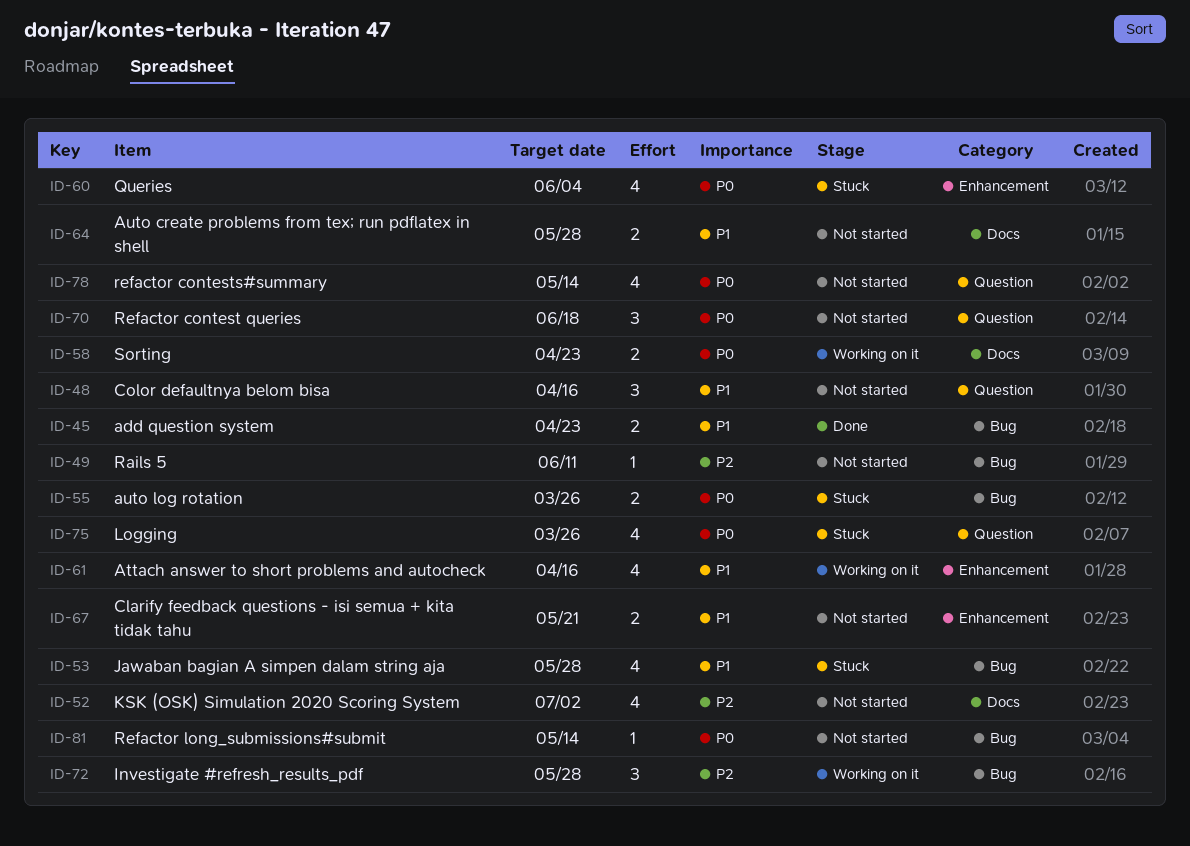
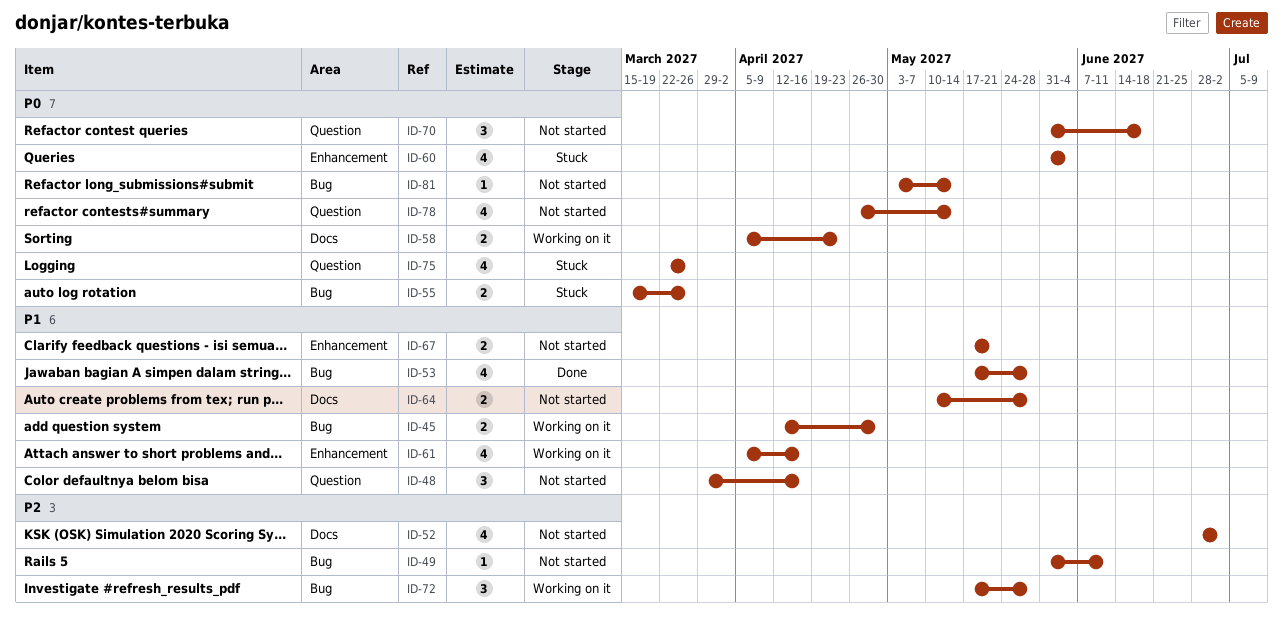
ID-45, status: Done -> Working on it
ID-45, due: Apr 23 -> Apr 30
ID-53, status: Stuck -> Done

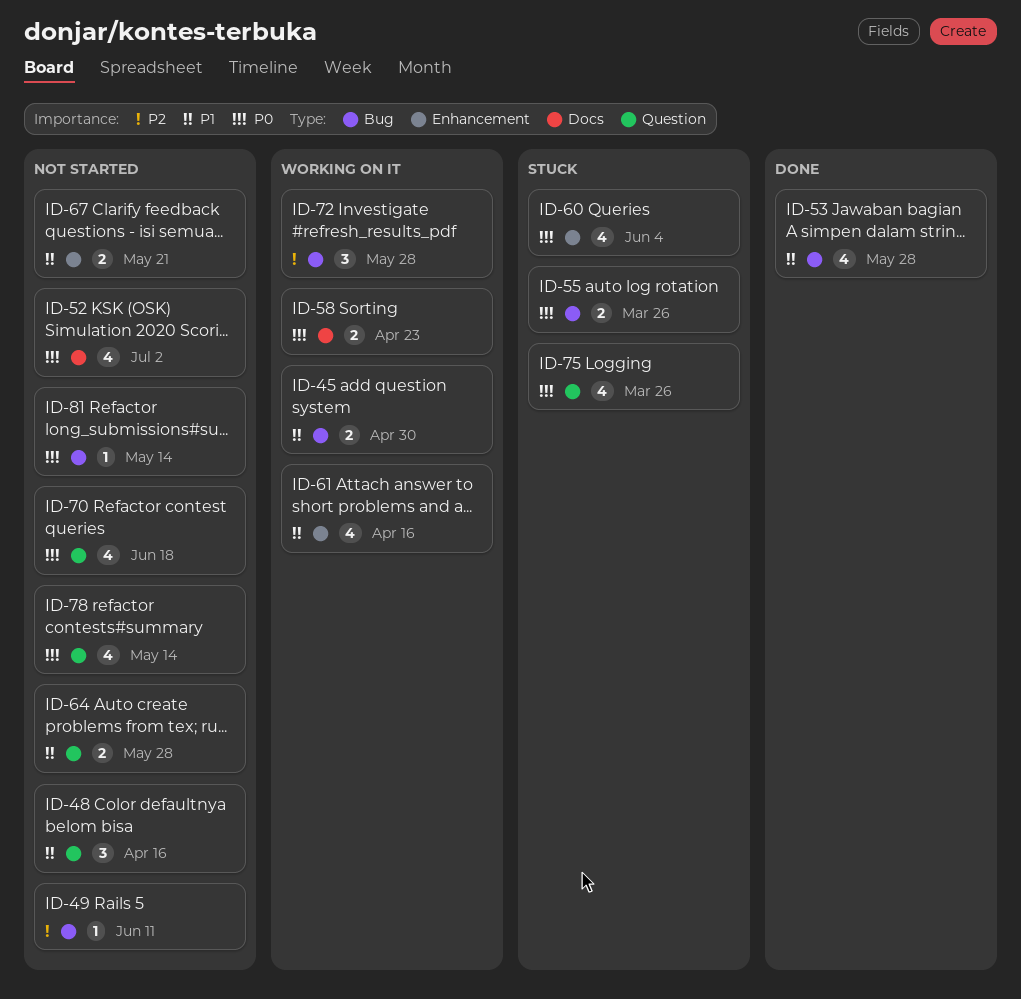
ID-52, priority: P2 -> P0
ID-64, label: Docs -> Question
ID-70, estimate: 3 -> 4

